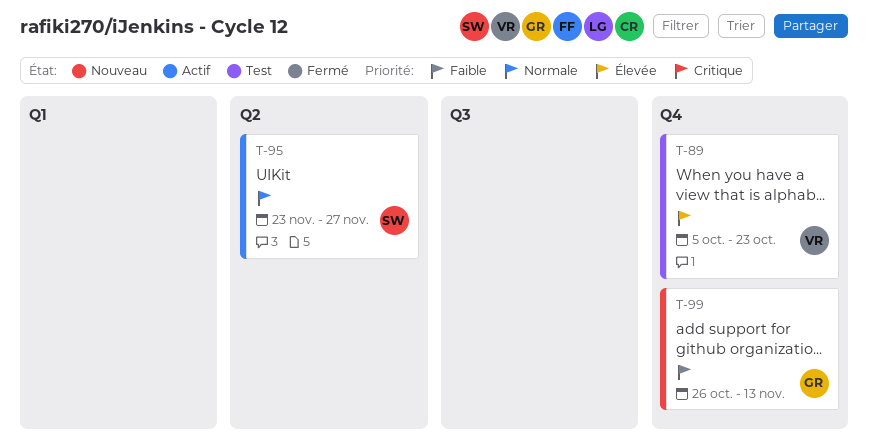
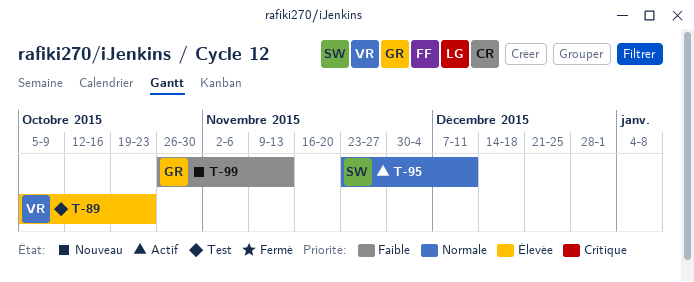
T-95, due: Nov 27 -> Dec 11

